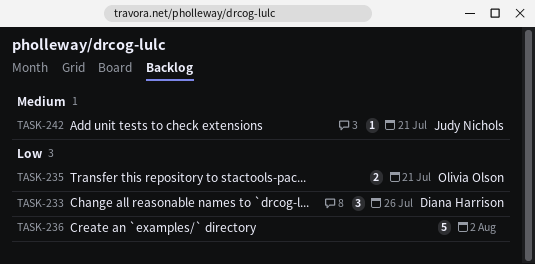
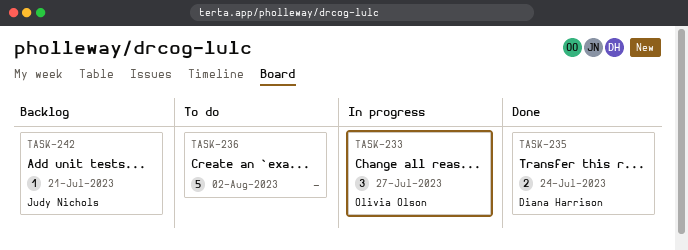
TASK-233, owner: Diana Harrison -> Olivia Olson
TASK-233, due: Jul 26 -> Jul 27
TASK-235, owner: Olivia Olson -> Diana Harrison
TASK-235, due: Jul 21 -> Jul 24

